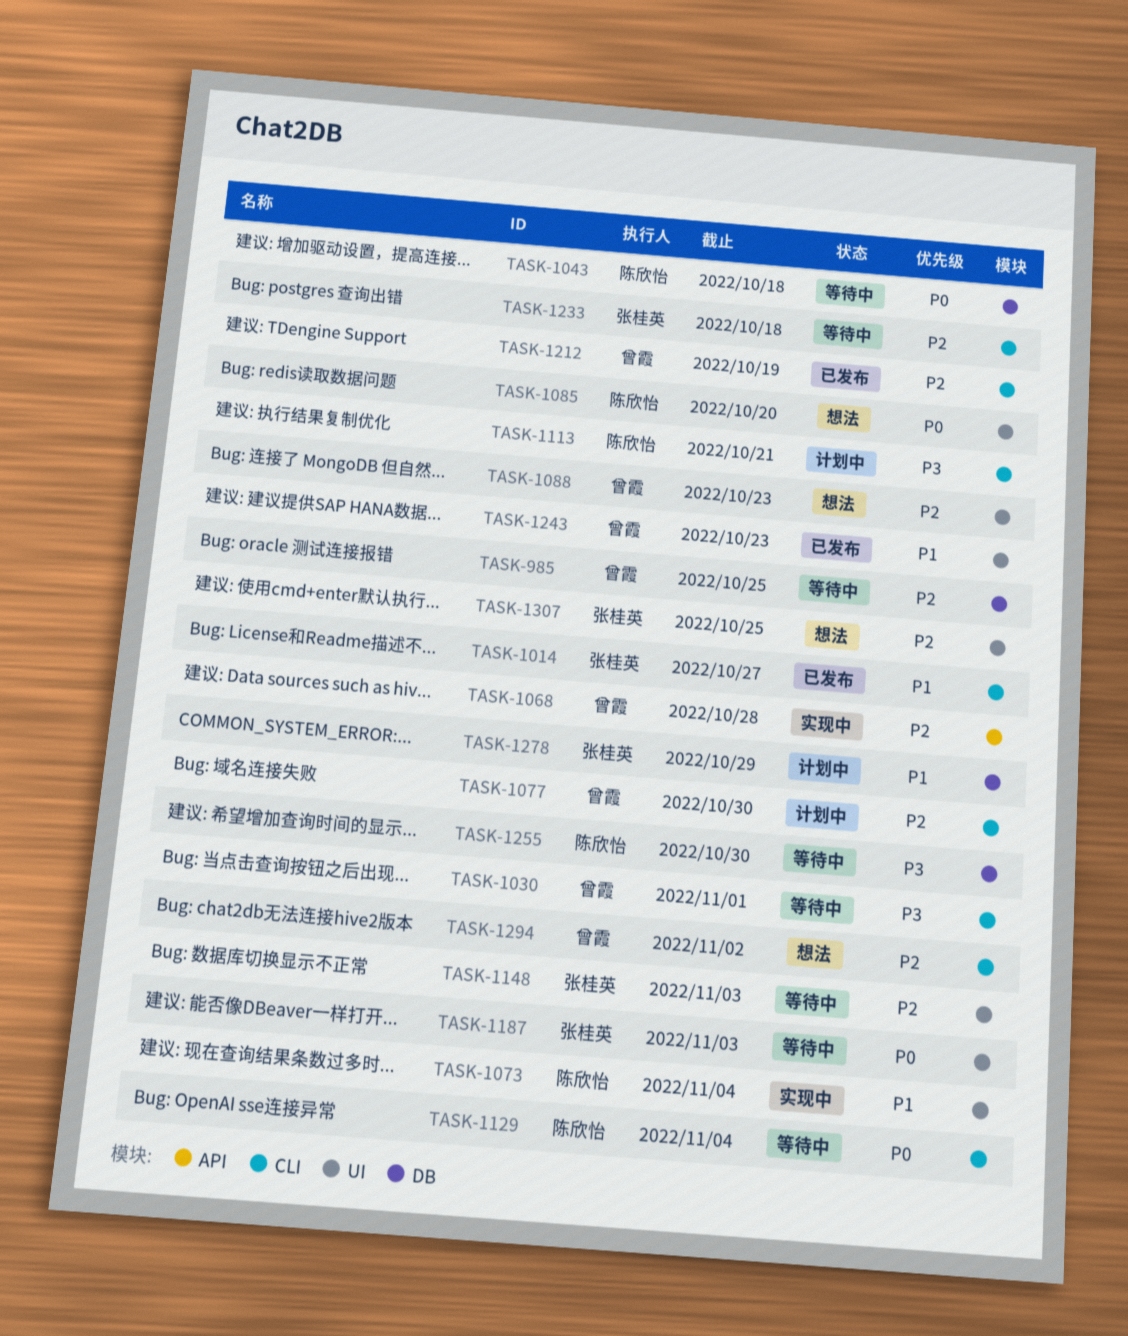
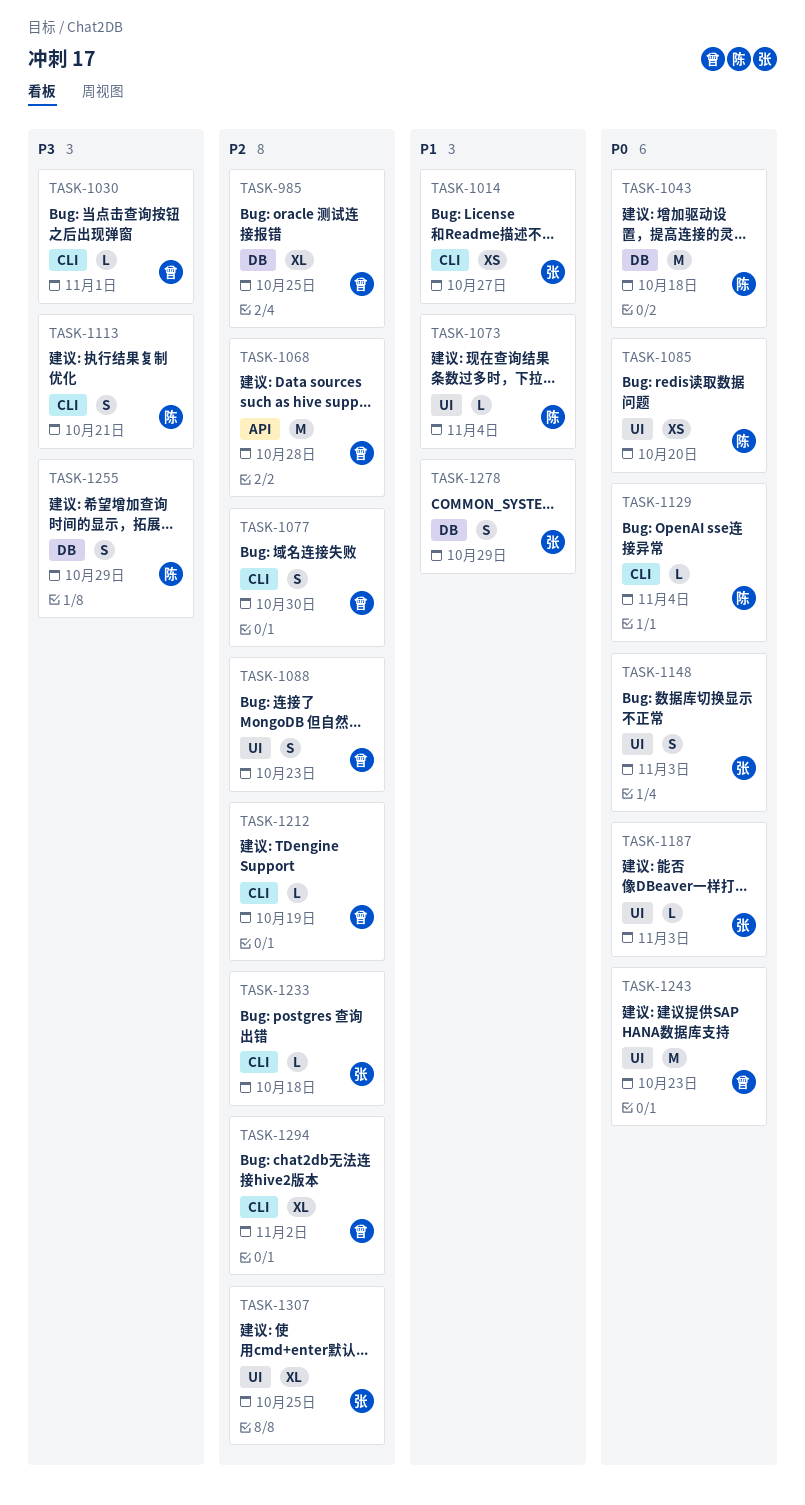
TASK-1148, priority: P2 -> P0
TASK-1243, priority: P1 -> P0
TASK-1255, due: Oct 30 -> Oct 29

